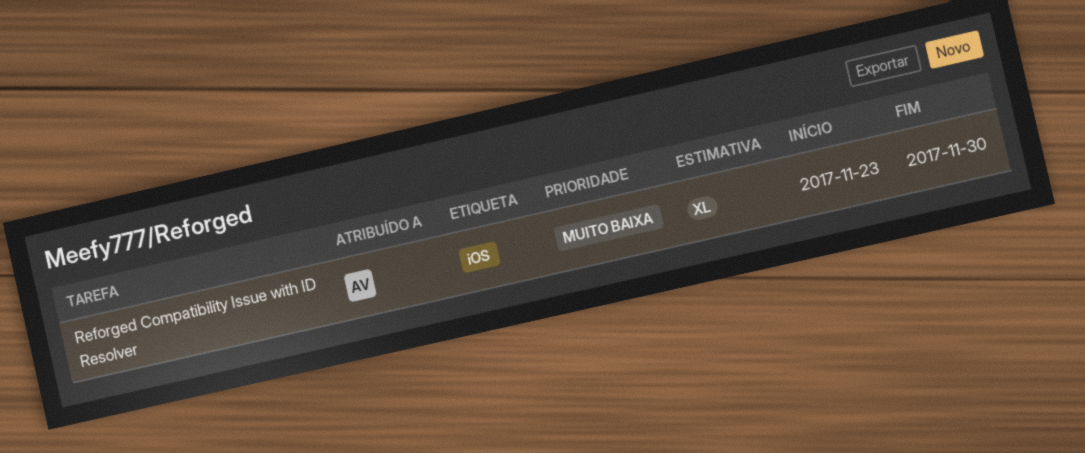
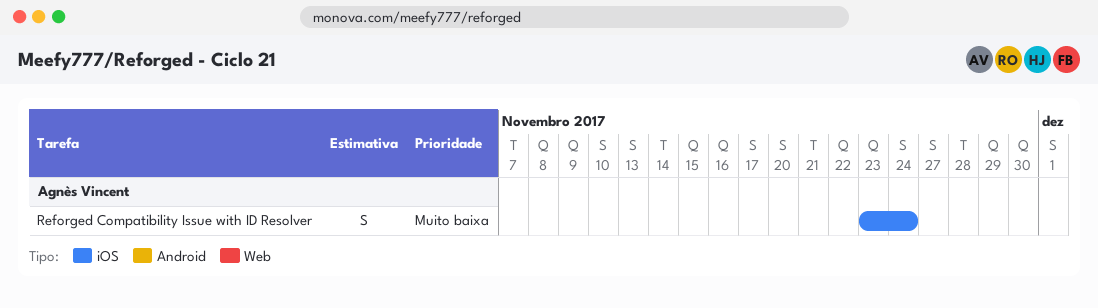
Reforged Compatibility Issue with ID Resolver, estimate: XL -> S
Reforged Compatibility Issue with ID Resolver, due: Nov 30 -> Nov 24

